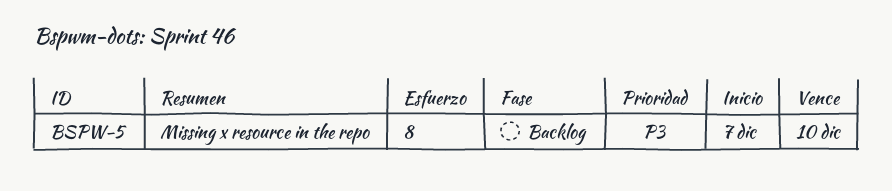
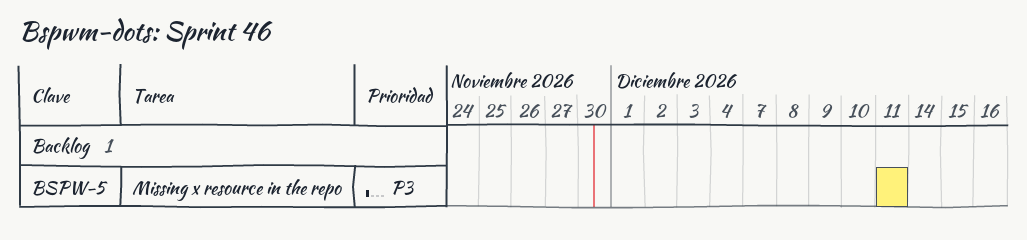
BSPW-5, start: Dec 7 -> Dec 11
BSPW-5, due: Dec 10 -> Dec 11

